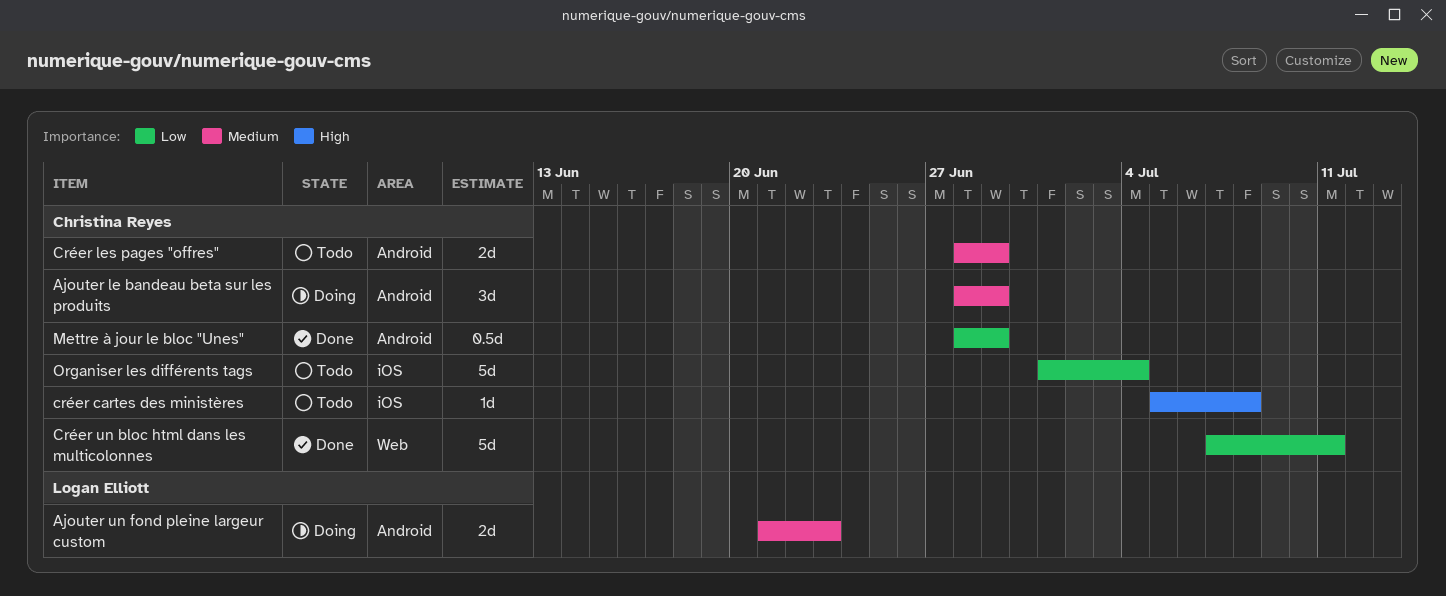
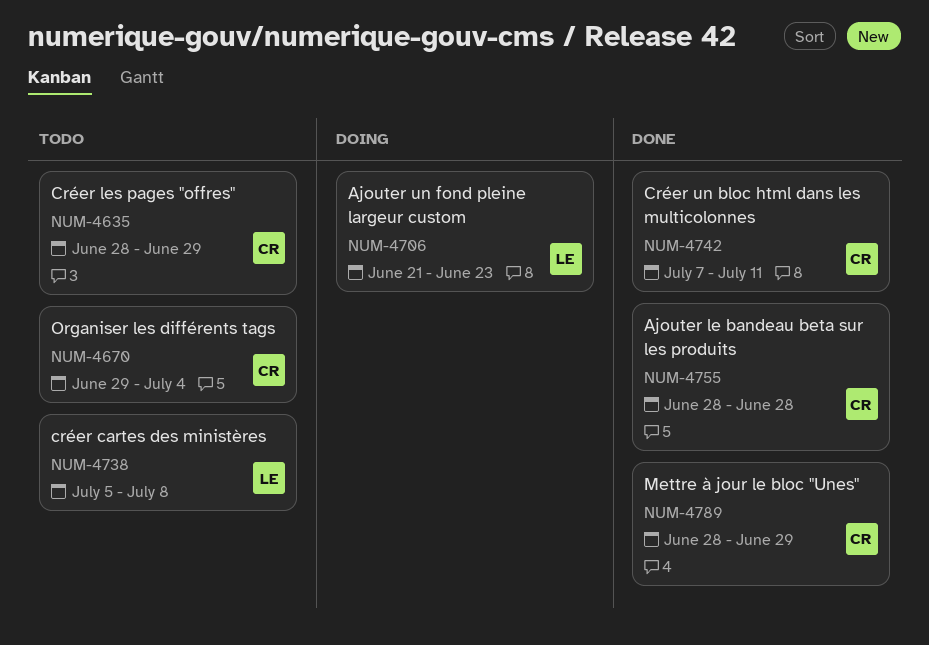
Ajouter le bandeau beta sur les produits, status: Doing -> Done
Ajouter le bandeau beta sur les produits, due: Jun 29 -> Jun 28
créer cartes des ministères, owner: Christina Reyes -> Logan Elliott
Organiser les différents tags, start: Jul 1 -> Jun 29

